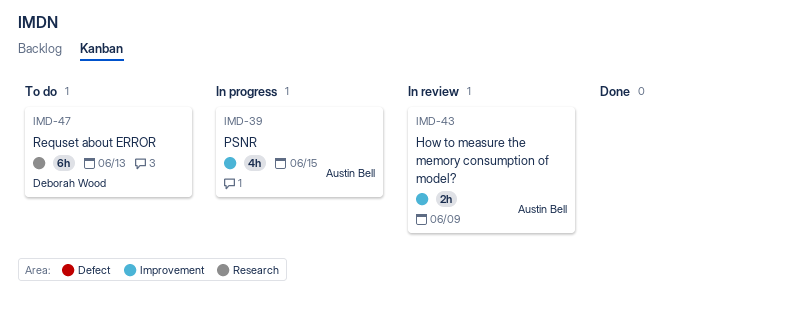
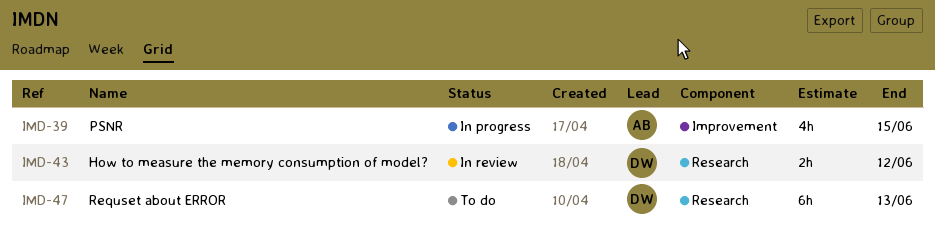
IMD-43, owner: Austin Bell -> Deborah Wood
IMD-43, label: Improvement -> Research
IMD-43, due: Jun 9 -> Jun 12

